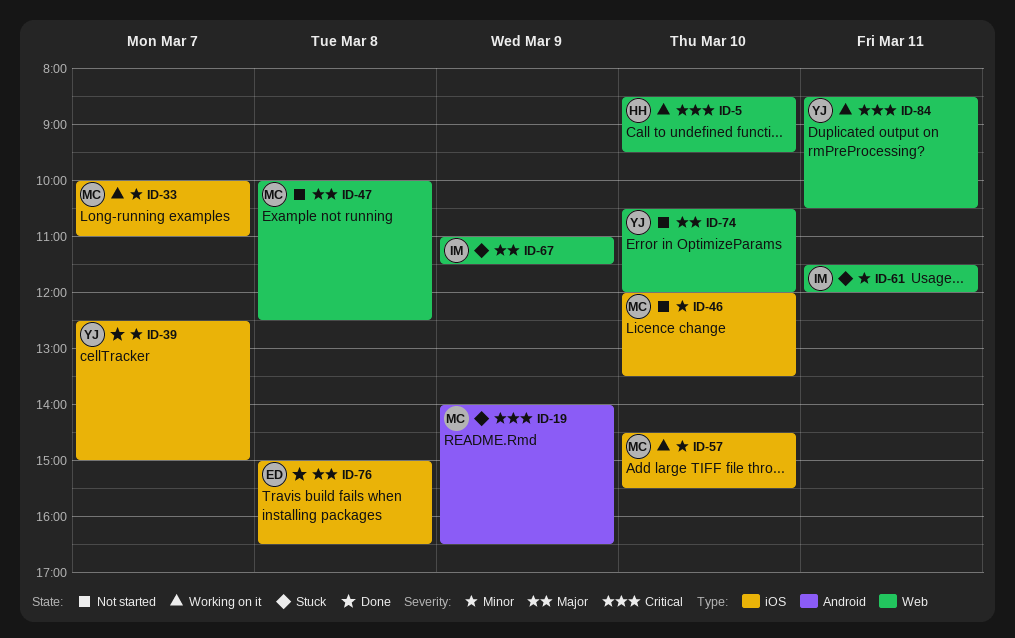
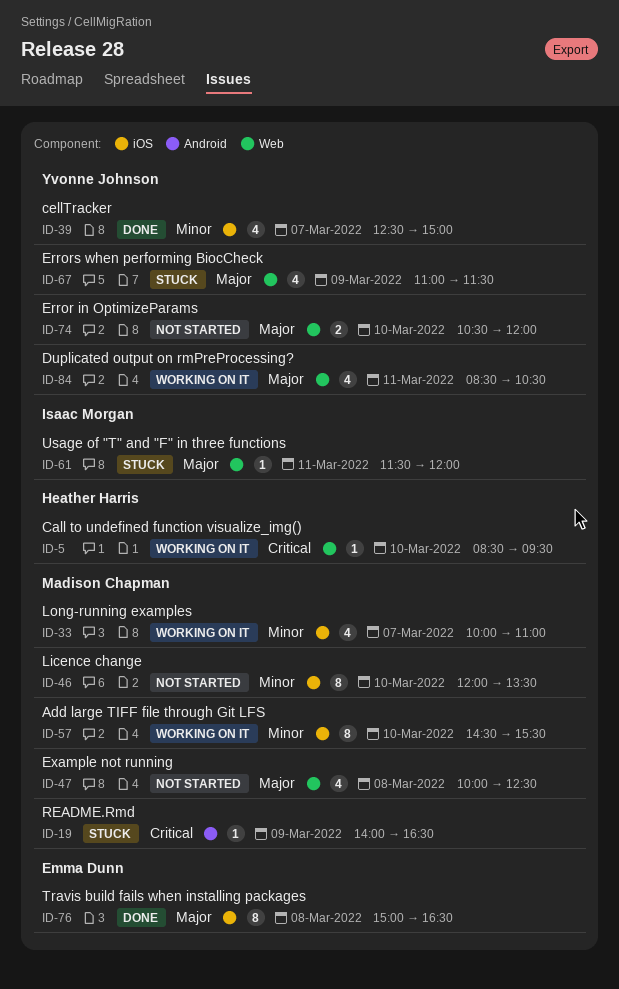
ID-61, priority: Minor -> Major
ID-67, owner: Isaac Morgan -> Yvonne Johnson
ID-84, priority: Critical -> Major

